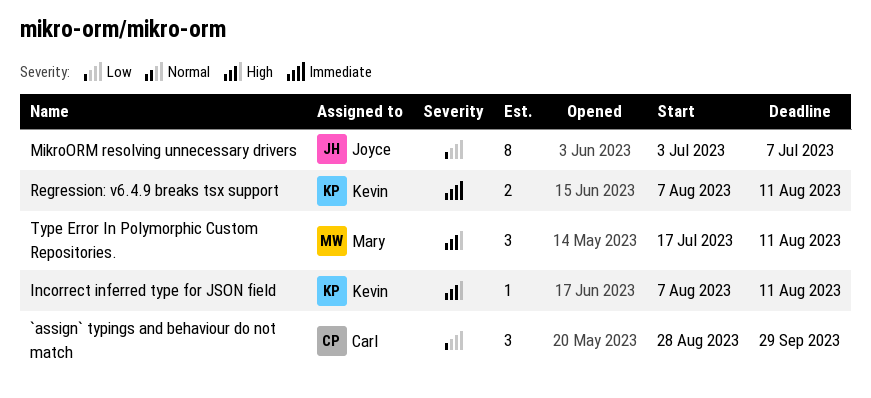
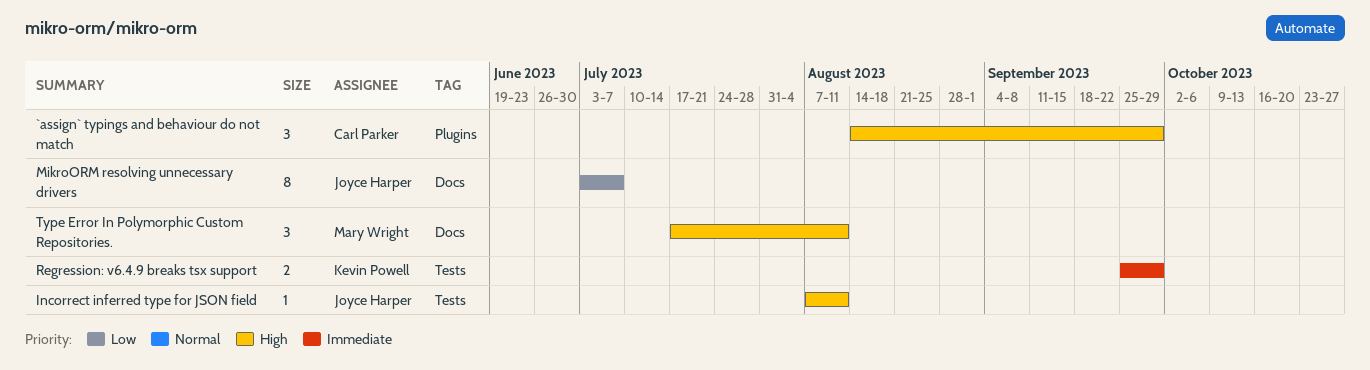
`assign` typings and behaviour do not match, priority: Low -> High
`assign` typings and behaviour do not match, start: Aug 28 -> Aug 14
Incorrect inferred type for JSON field, owner: Kevin Powell -> Joyce Harper
Regression: v6.4.9 breaks tsx support, start: Aug 7 -> Sep 25
Regression: v6.4.9 breaks tsx support, due: Aug 11 -> Sep 29

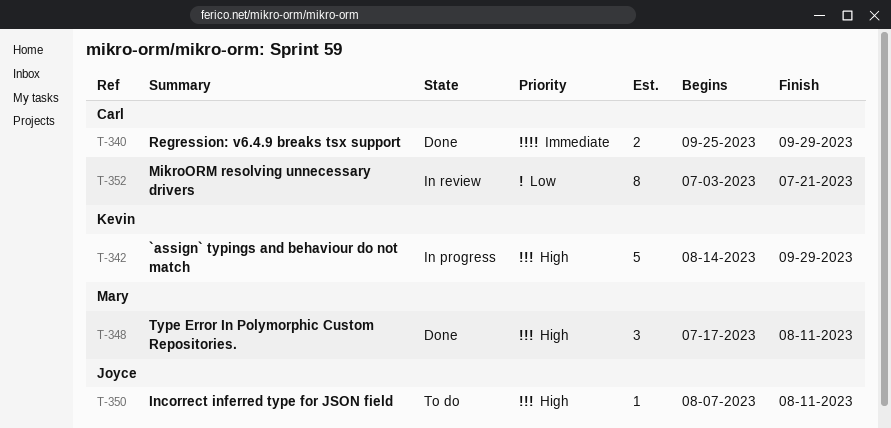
`assign` typings and behaviour do not match, owner: Carl Parker -> Kevin Powell
`assign` typings and behaviour do not match, estimate: 3 -> 5
MikroORM resolving unnecessary drivers, owner: Joyce Harper -> Carl Parker
MikroORM resolving unnecessary drivers, due: Jul 7 -> Jul 21
Regression: v6.4.9 breaks tsx support, owner: Kevin Powell -> Carl Parker

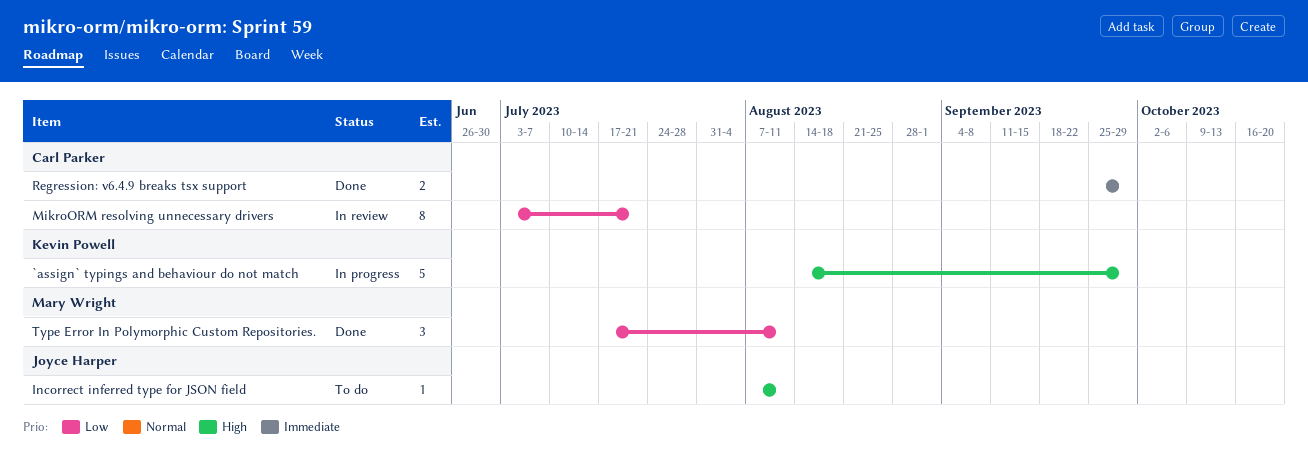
Type Error In Polymorphic Custom Repositories., priority: High -> Low

